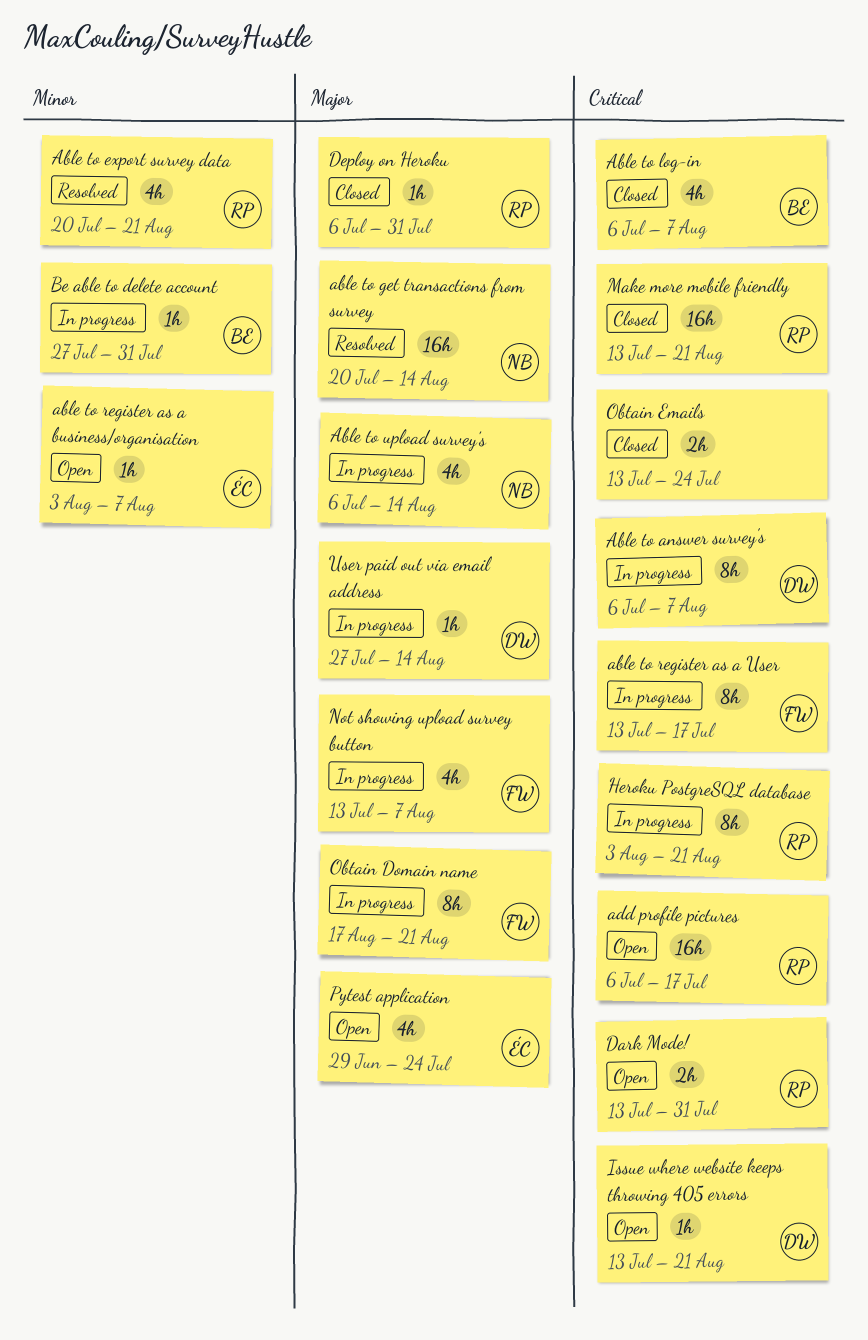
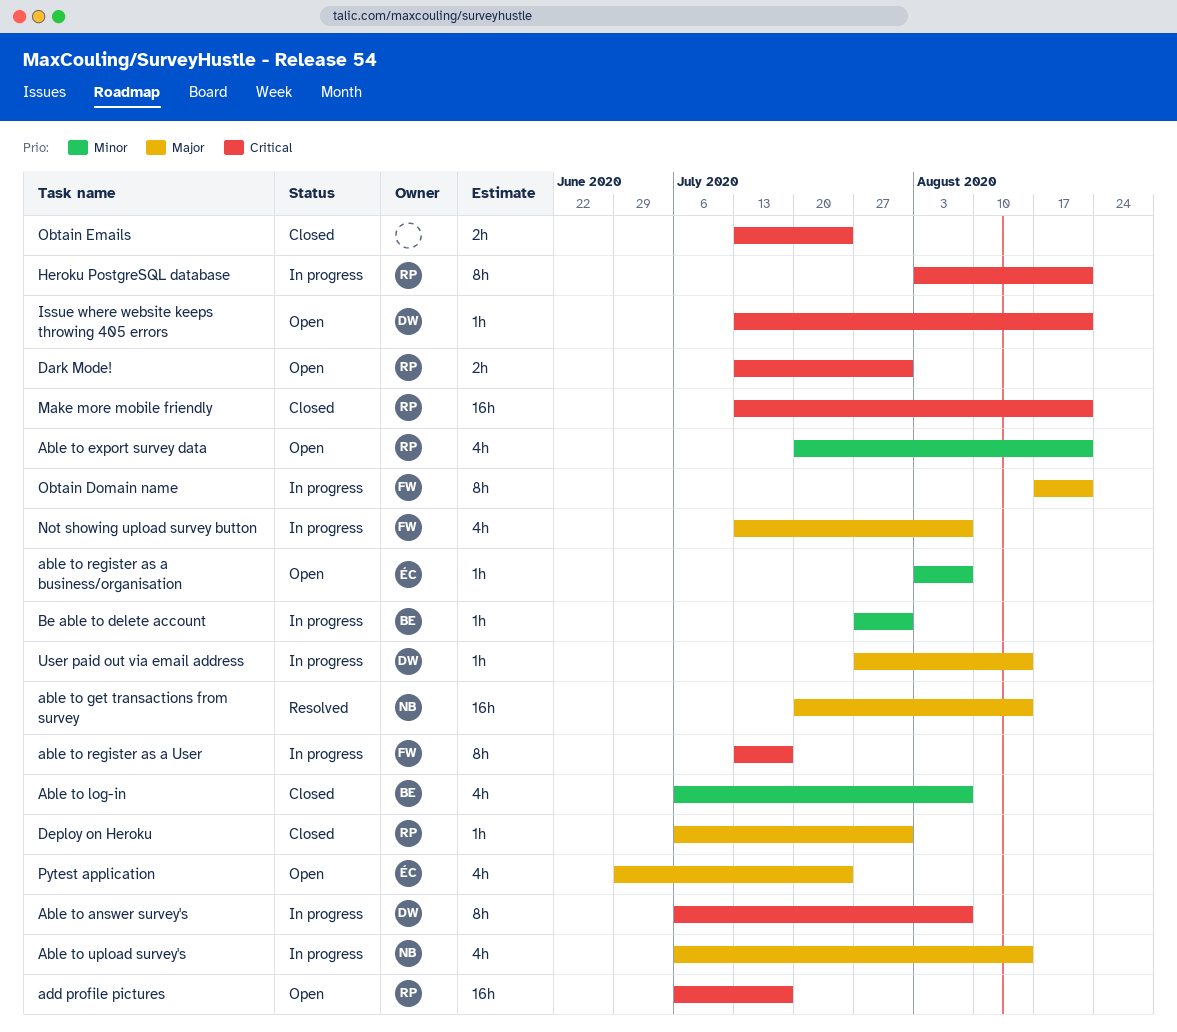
Able to export survey data, status: Resolved -> Open
Able to log-in, priority: Critical -> Minor

